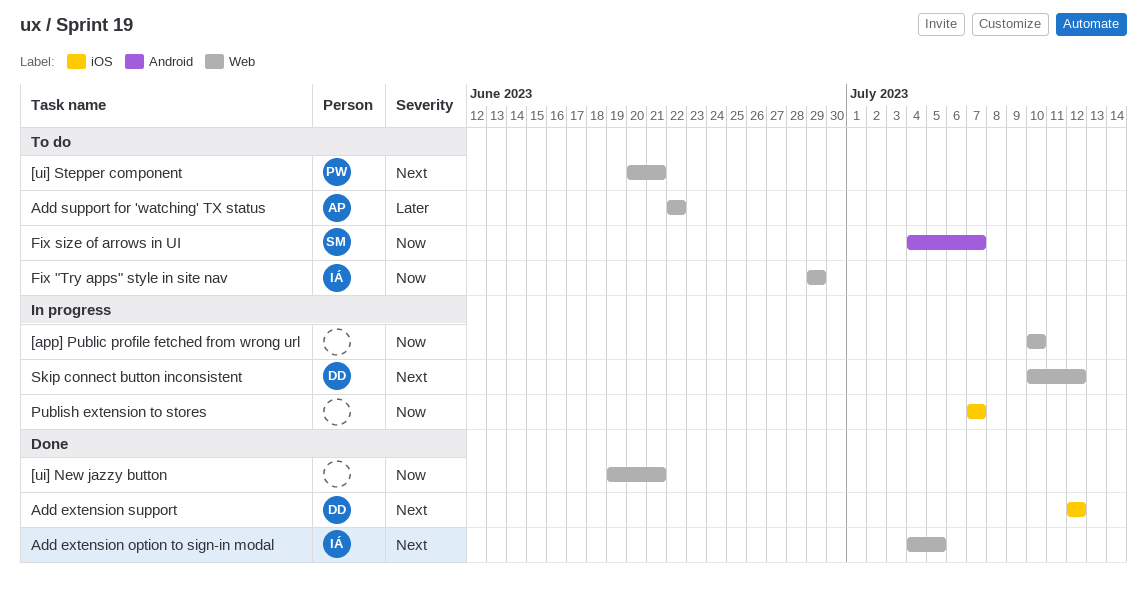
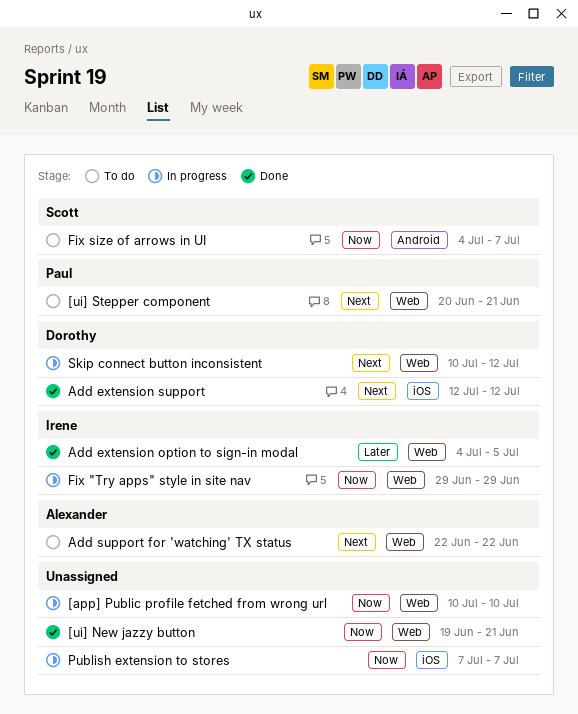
Add extension option to sign-in modal, priority: Next -> Later
Add support for 'watching' TX status, priority: Later -> Next
Fix "Try apps" style in site nav, status: To do -> In progress

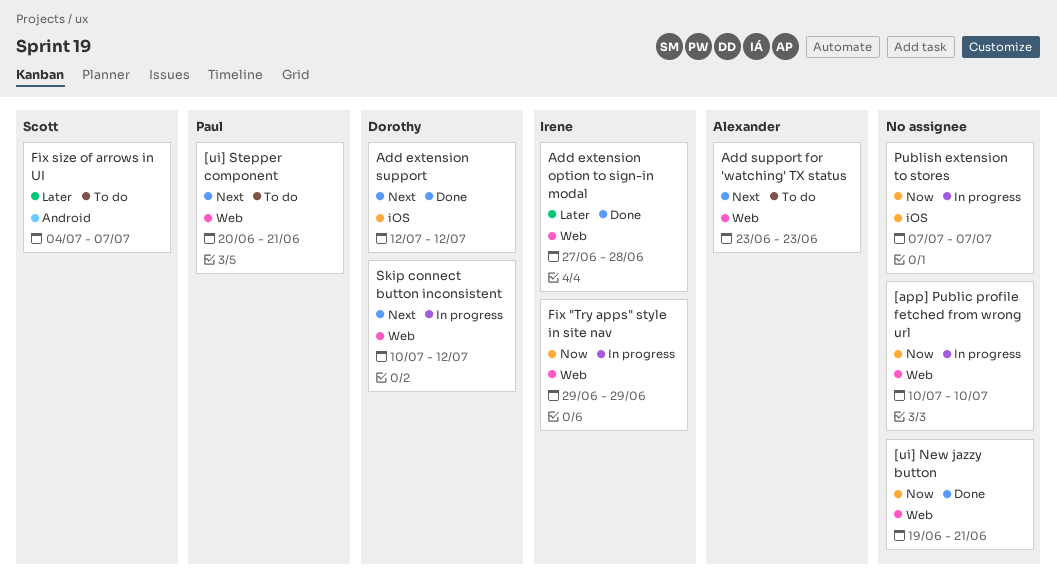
Add extension option to sign-in modal, start: Jul 4 -> Jun 27
Add extension option to sign-in modal, due: Jul 5 -> Jun 28
Add support for 'watching' TX status, start: Jun 22 -> Jun 23
Add support for 'watching' TX status, due: Jun 22 -> Jun 23
Fix size of arrows in UI, priority: Now -> Later

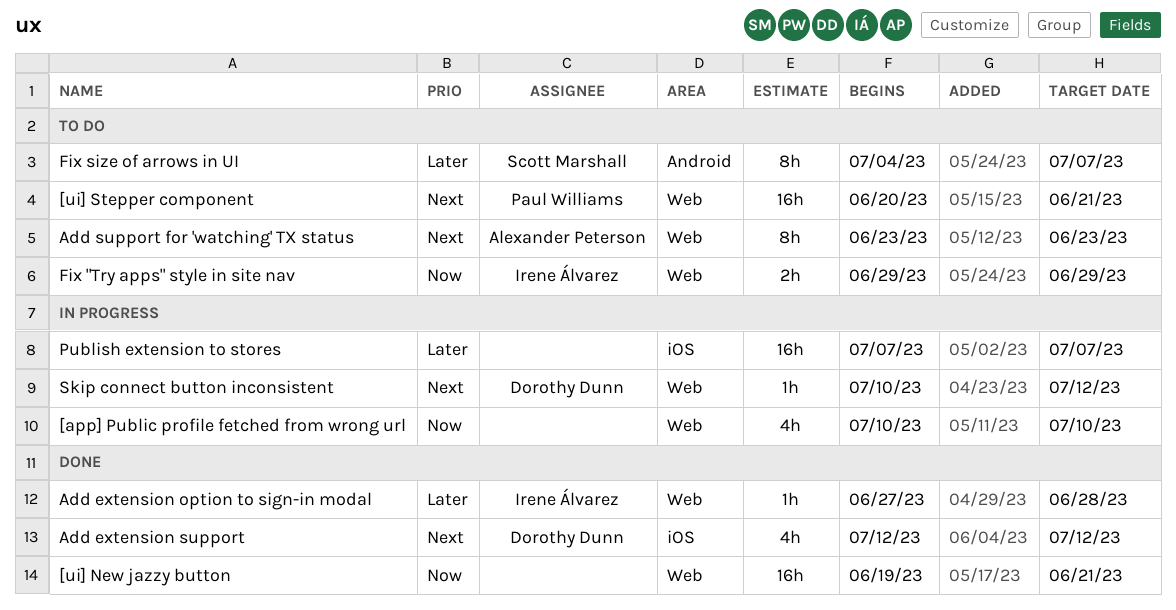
Fix "Try apps" style in site nav, status: In progress -> To do
Publish extension to stores, priority: Now -> Later

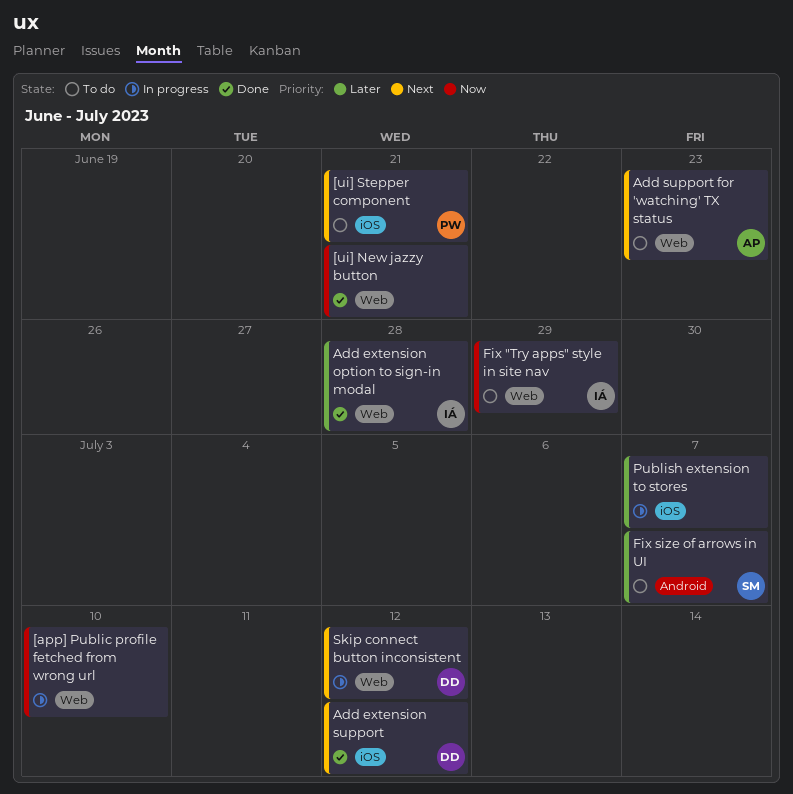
[ui] Stepper component, label: Web -> iOS

